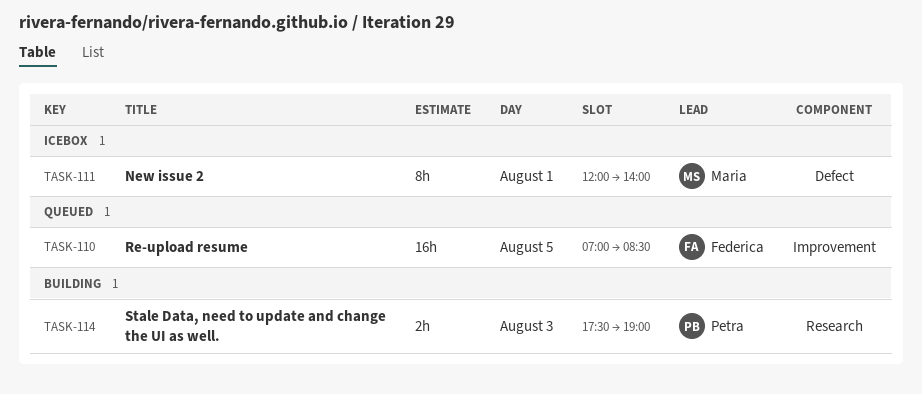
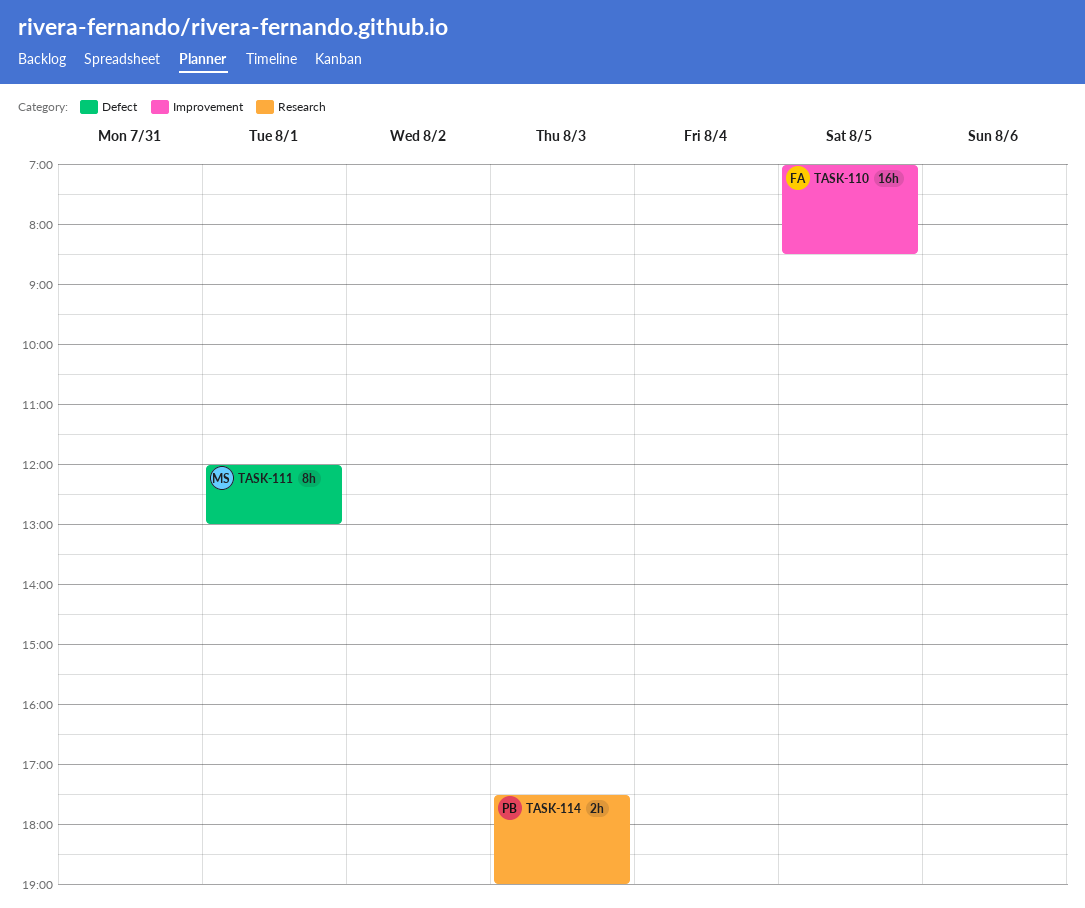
TASK-111, ends: 14:00 -> 13:00

